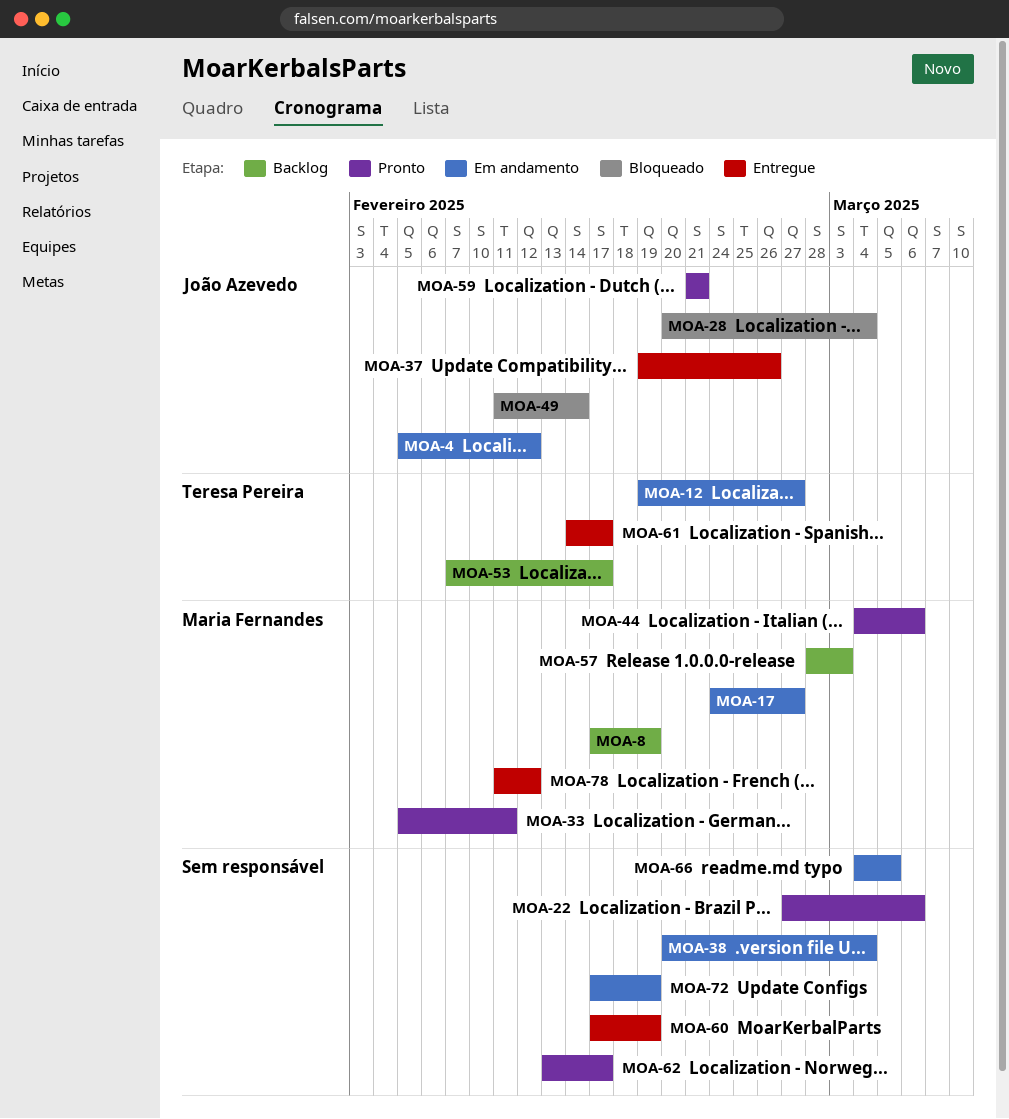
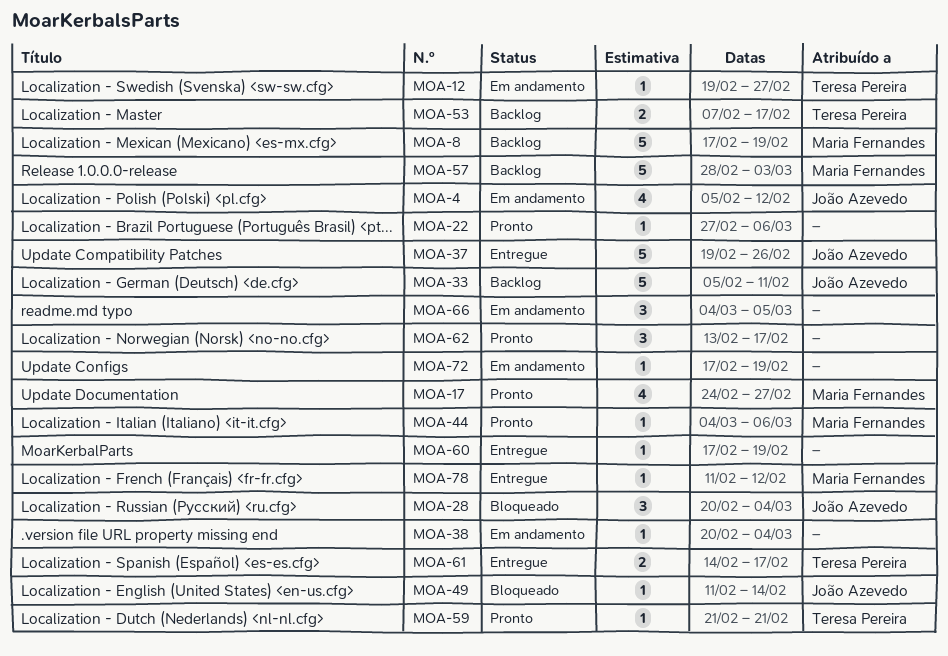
MOA-17, status: Em andamento -> Pronto
MOA-33, status: Pronto -> Backlog
MOA-33, owner: Maria Fernandes -> João Azevedo
MOA-59, owner: João Azevedo -> Teresa Pereira

